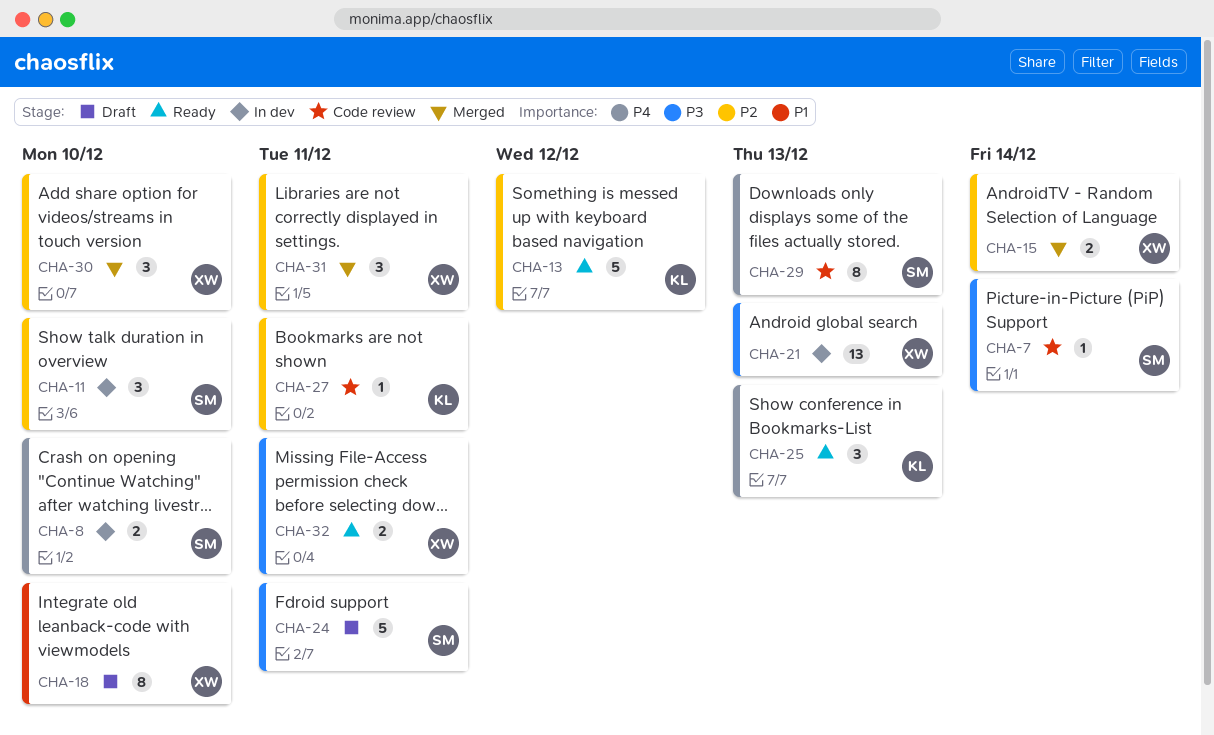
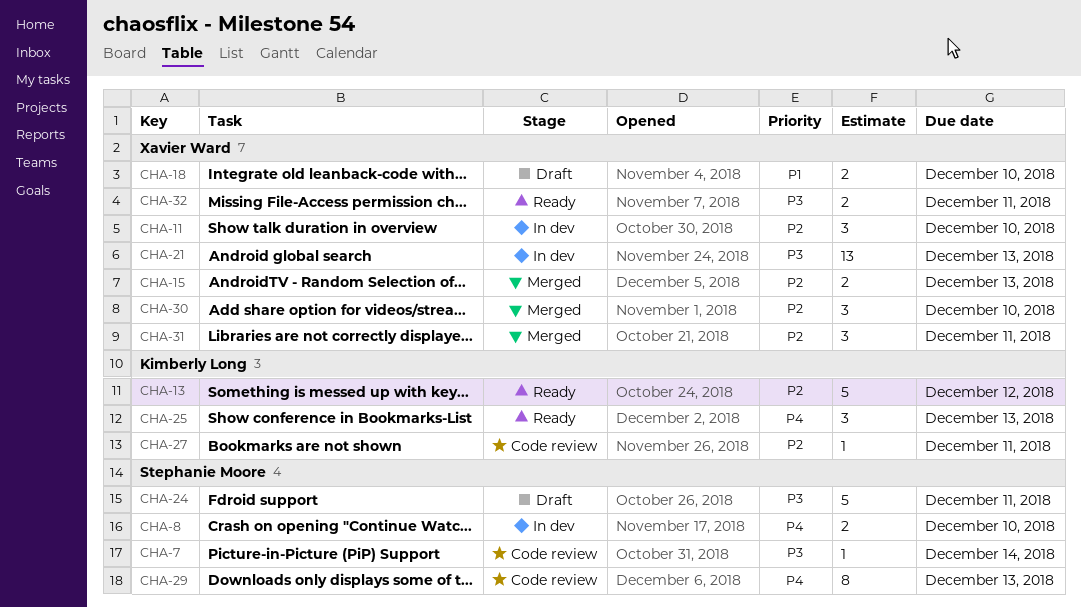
CHA-11, owner: Stephanie Moore -> Xavier Ward
CHA-15, due: Dec 14 -> Dec 13
CHA-18, estimate: 8 -> 2

